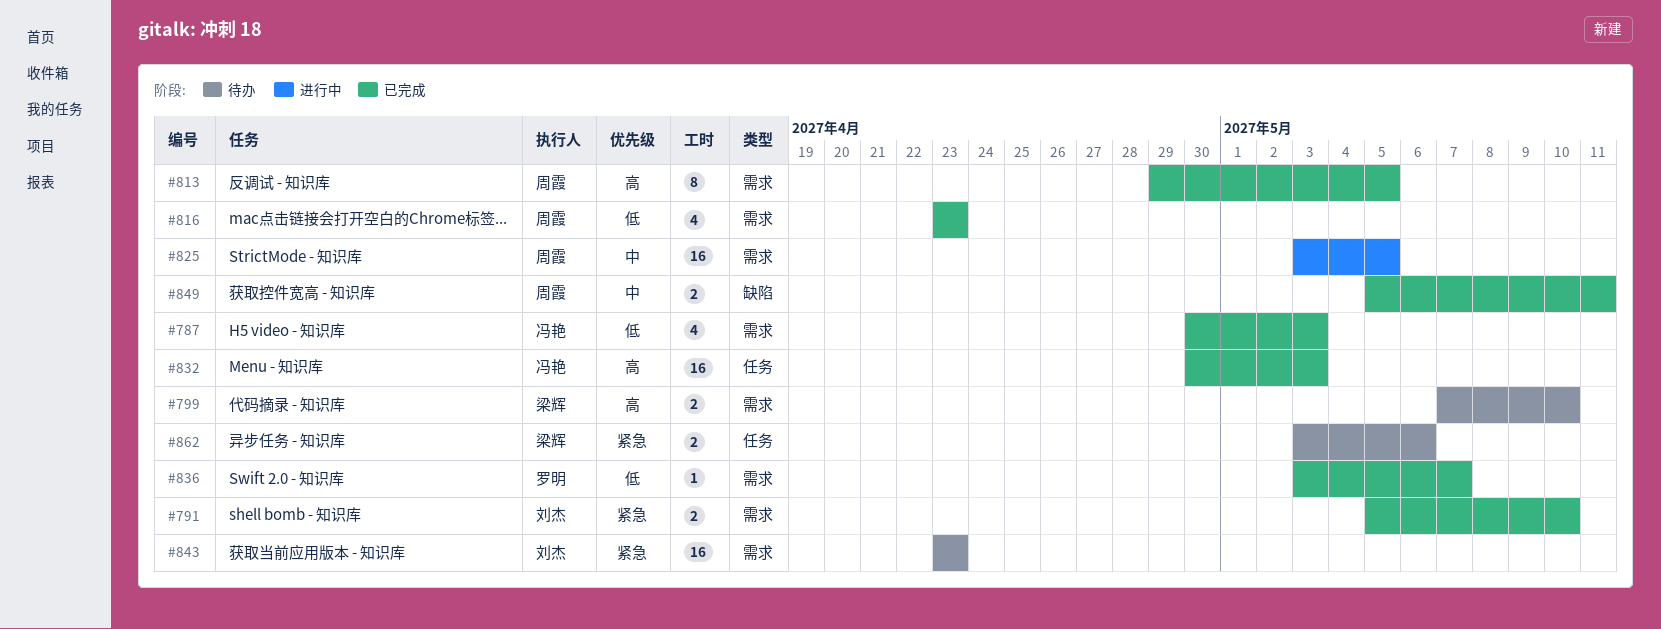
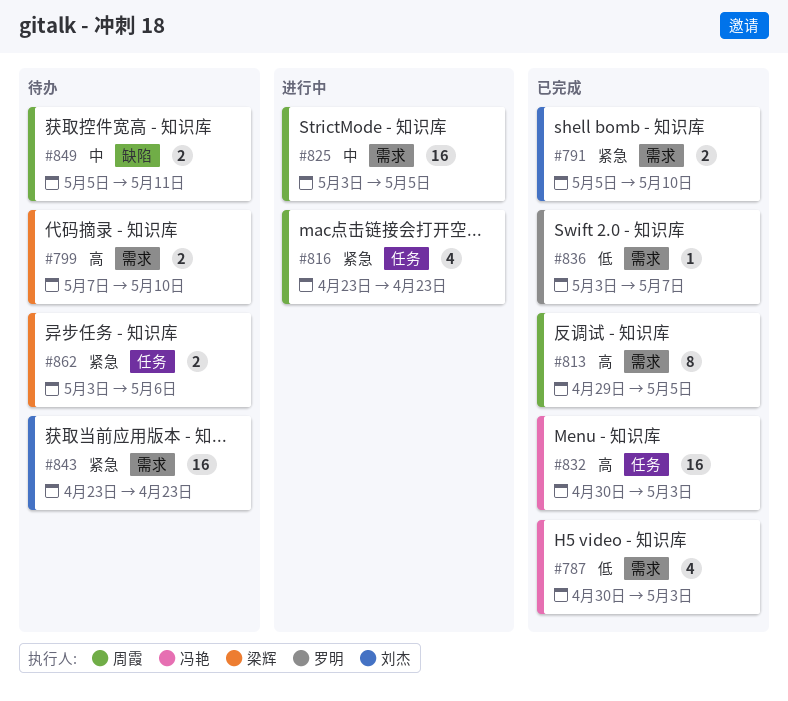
#816, status: 已完成 -> 进行中
#816, priority: 低 -> 紧急
#816, label: 需求 -> 任务
#849, status: 已完成 -> 待办

